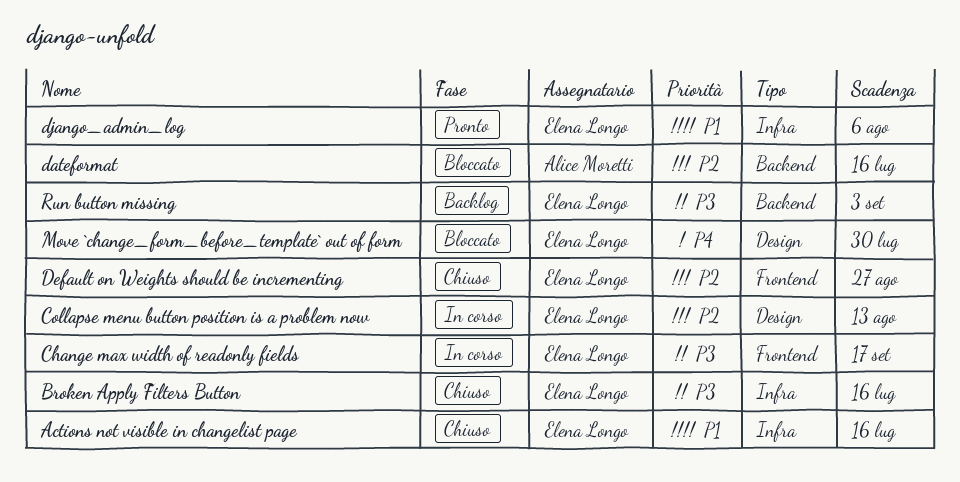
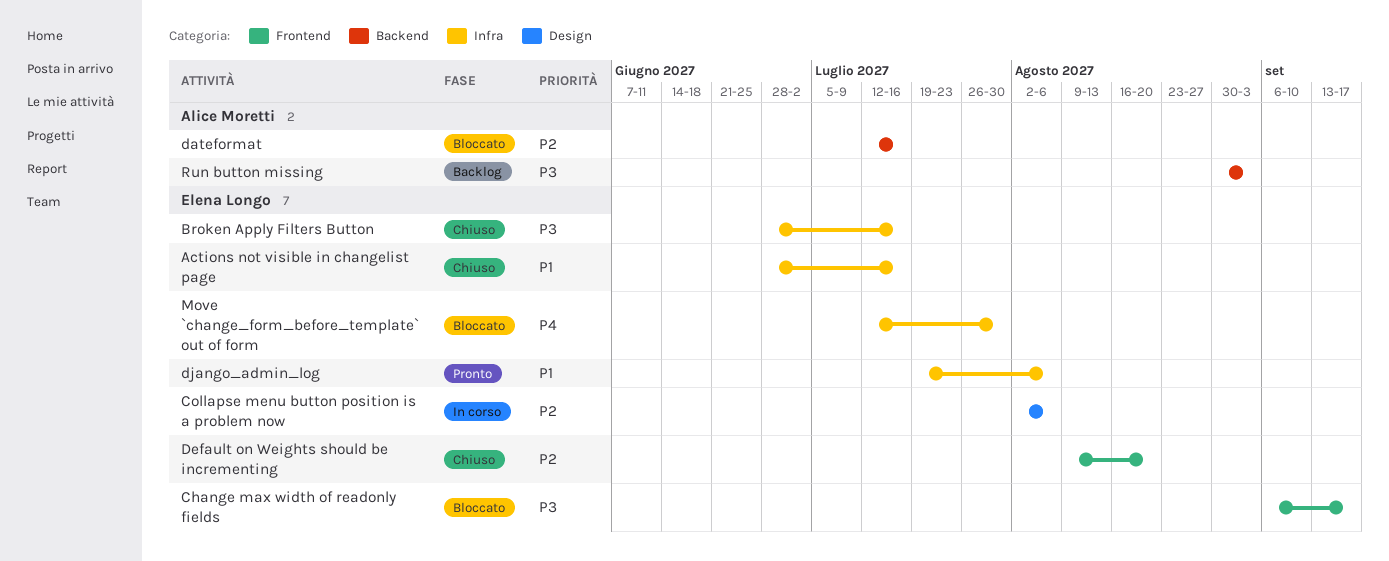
Change max width of readonly fields, status: In corso -> Bloccato
Collapse menu button position is a problem now, due: Aug 13 -> Aug 6
Default on Weights should be incrementing, due: Aug 27 -> Aug 20
Move `change_form_before_template` out of form, label: Design -> Infra
Run button missing, owner: Elena Longo -> Alice Moretti

